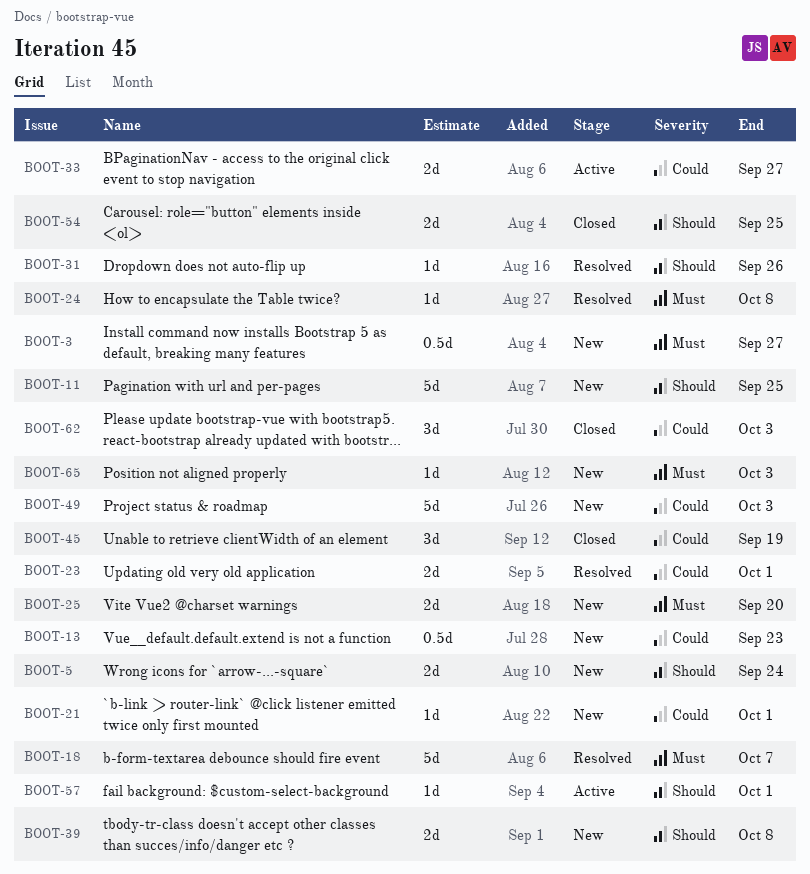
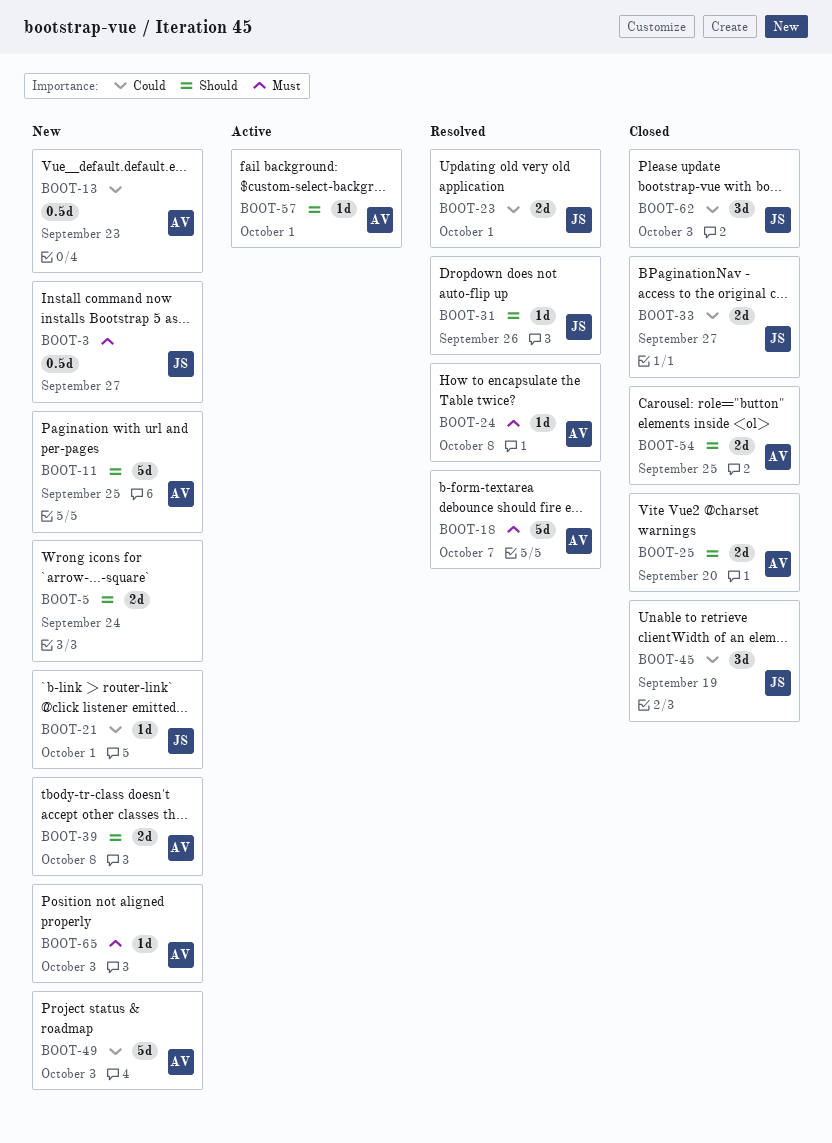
BOOT-25, status: New -> Closed
BOOT-25, priority: Must -> Should
BOOT-33, status: Active -> Closed

